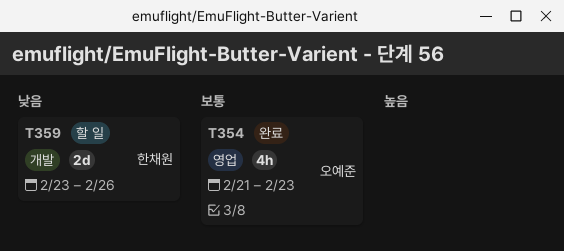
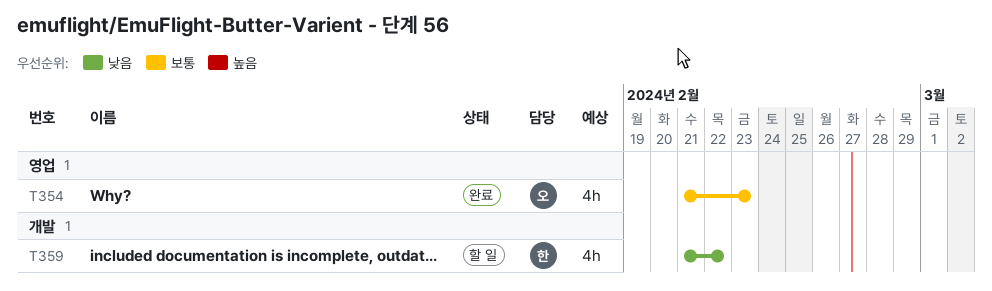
T359, estimate: 2d -> 4h
T359, start: Feb 23 -> Feb 21
T359, due: Feb 26 -> Feb 22

